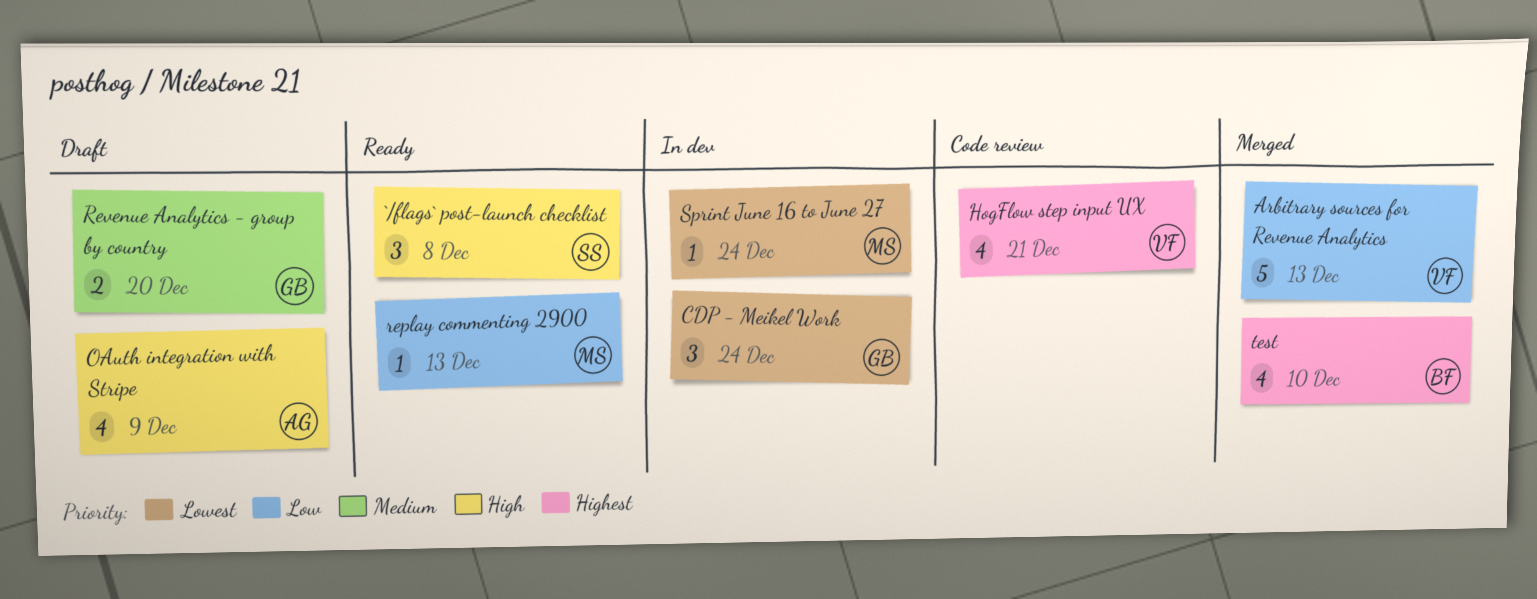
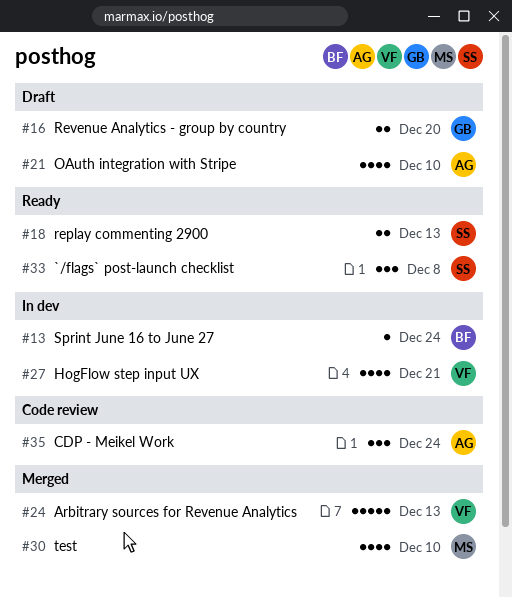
CDP - Meikel Work, status: In dev -> Code review
CDP - Meikel Work, owner: GB -> AG
HogFlow step input UX, status: Code review -> In dev
OAuth integration with Stripe, due: Dec 9 -> Dec 10
replay commenting 2900, owner: MS -> SS
replay commenting 2900, estimate: 1 -> 2
Sprint June 16 to June 27, owner: MS -> BF
test, owner: BF -> MS

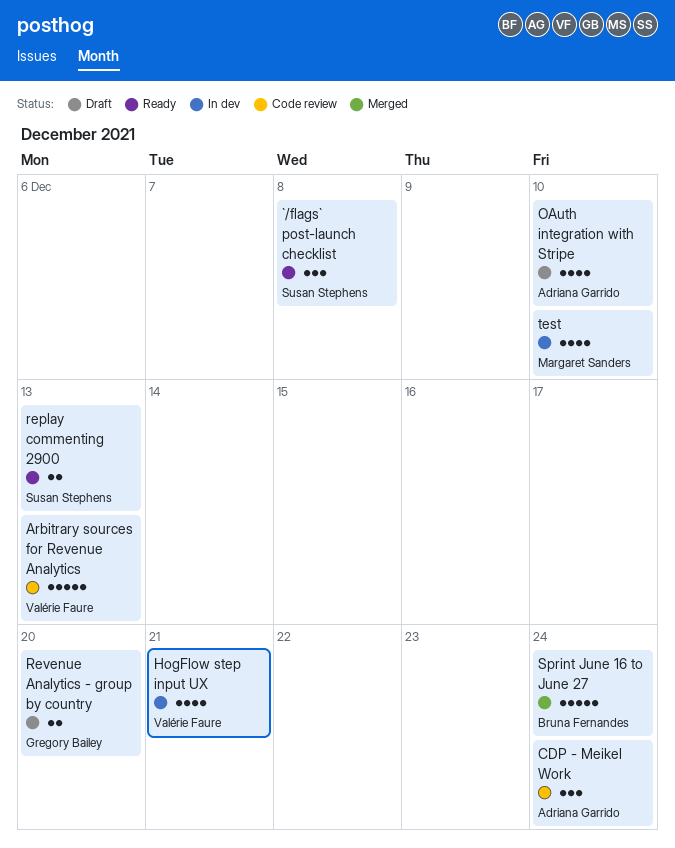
Arbitrary sources for Revenue Analytics, status: Merged -> Code review
Sprint June 16 to June 27, status: In dev -> Merged
Sprint June 16 to June 27, estimate: 1 -> 5
test, status: Merged -> In dev

